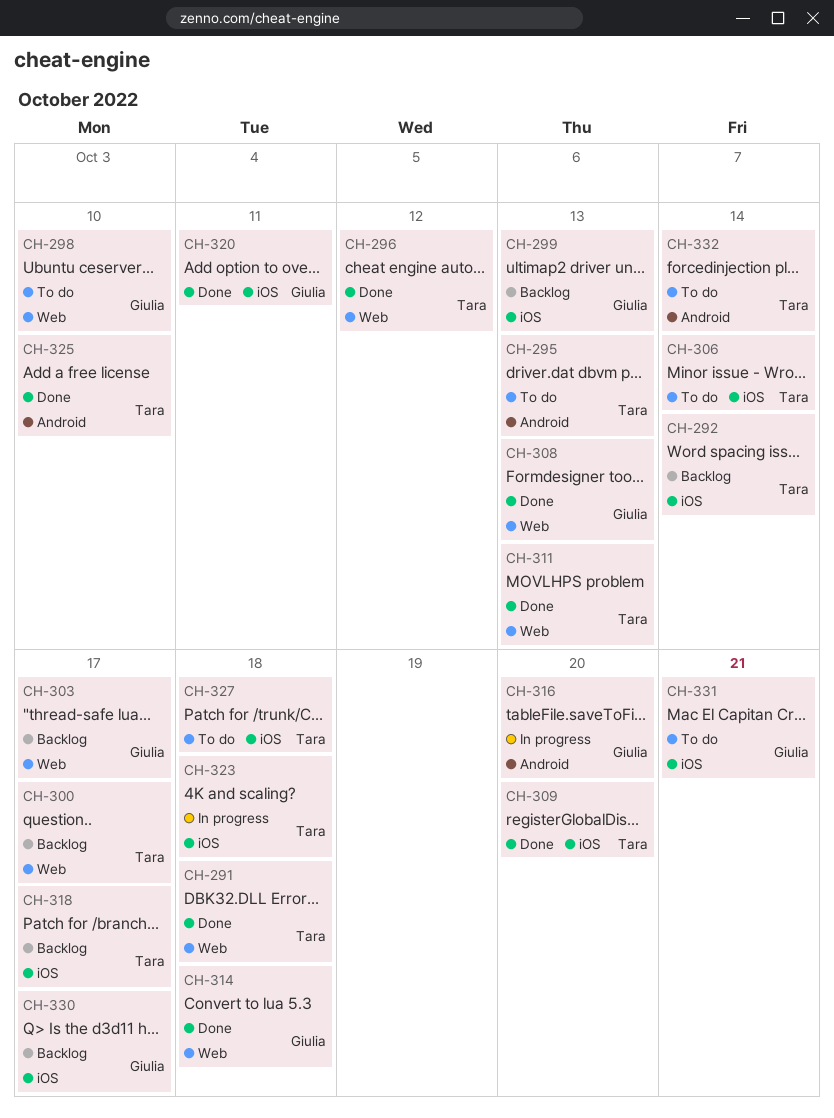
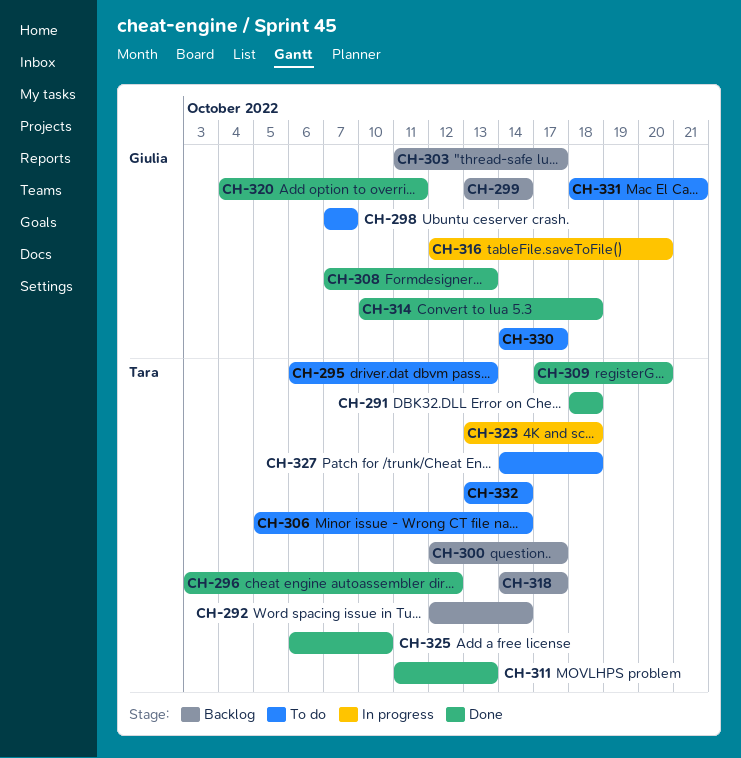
CH-298, due: Oct 10 -> Oct 7
CH-299, due: Oct 13 -> Oct 14
CH-330, status: Backlog -> To do

